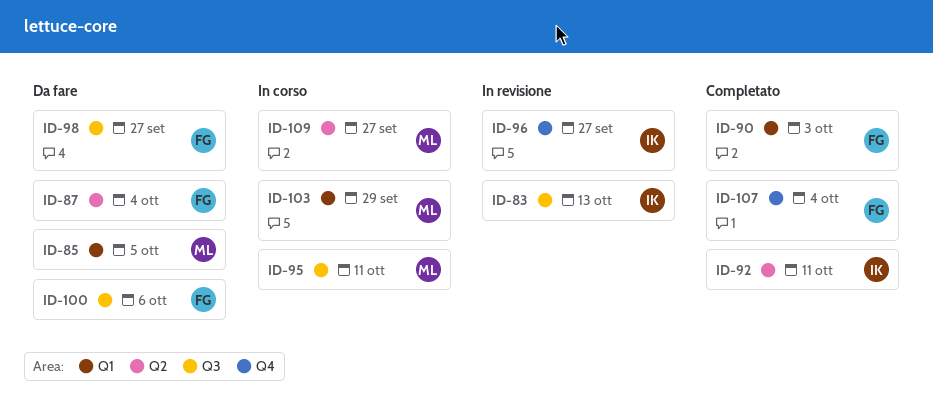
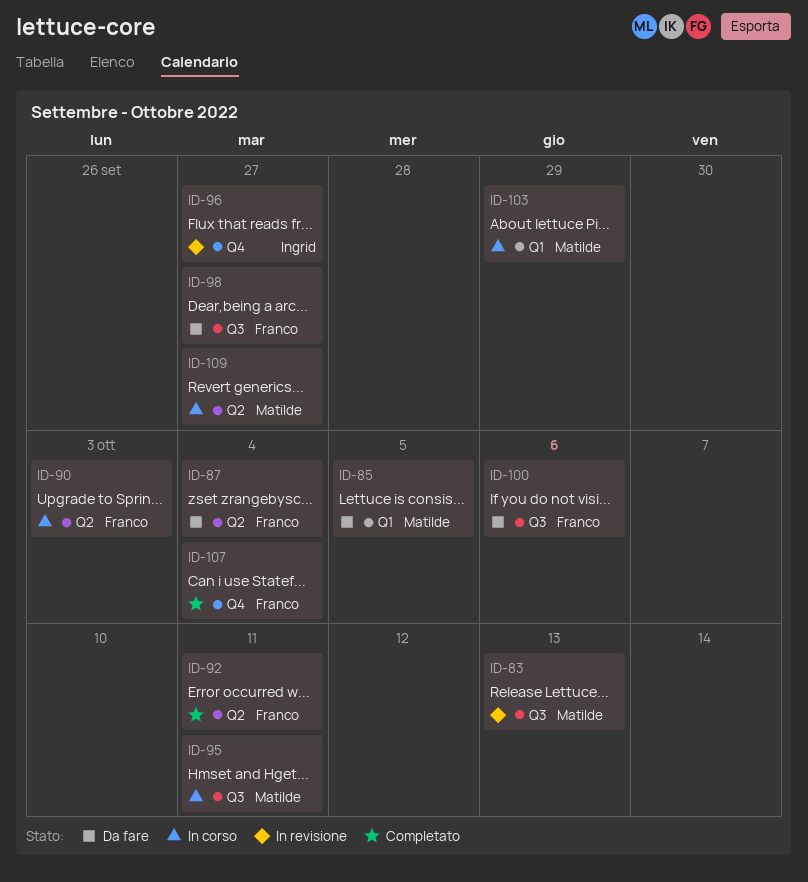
ID-83, owner: Ingrid -> Matilde
ID-90, status: Completato -> In corso
ID-90, label: Q1 -> Q2
ID-92, owner: Ingrid -> Franco

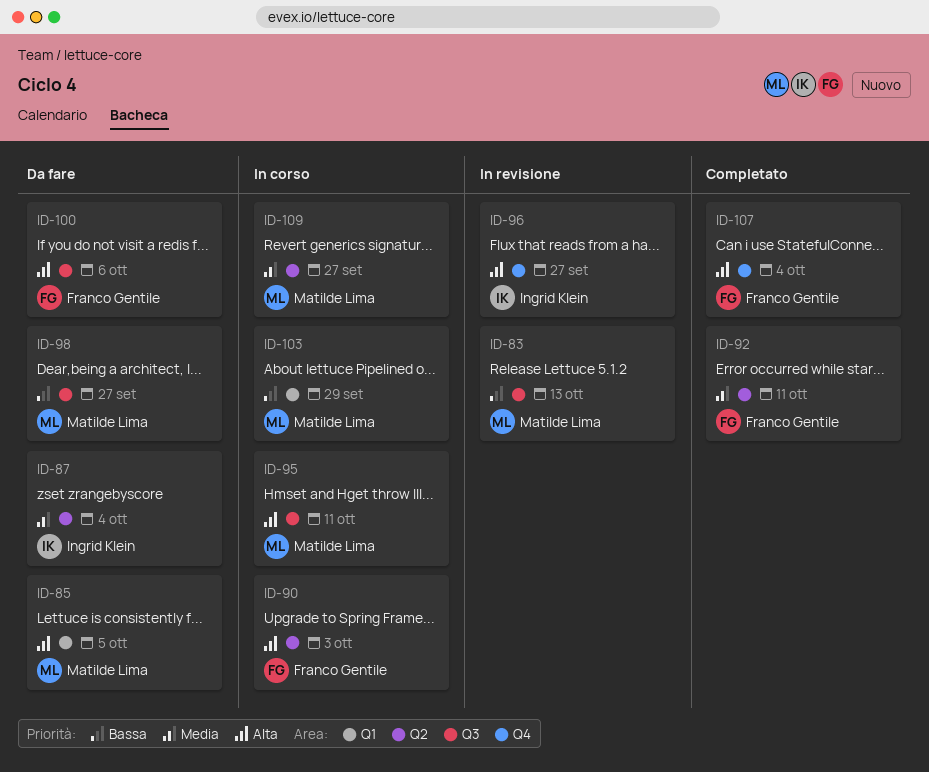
ID-87, owner: Franco Gentile -> Ingrid Klein
ID-98, owner: Franco Gentile -> Matilde Lima

